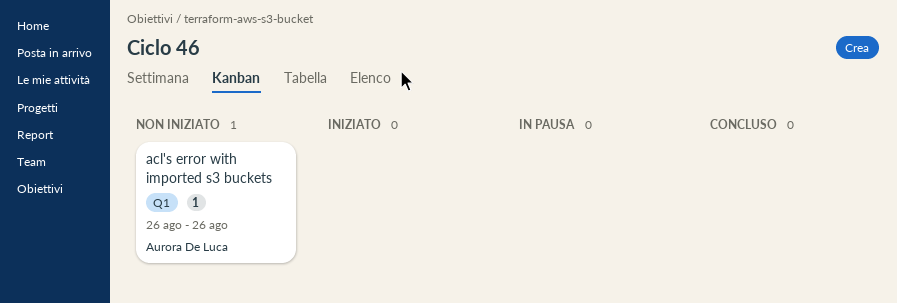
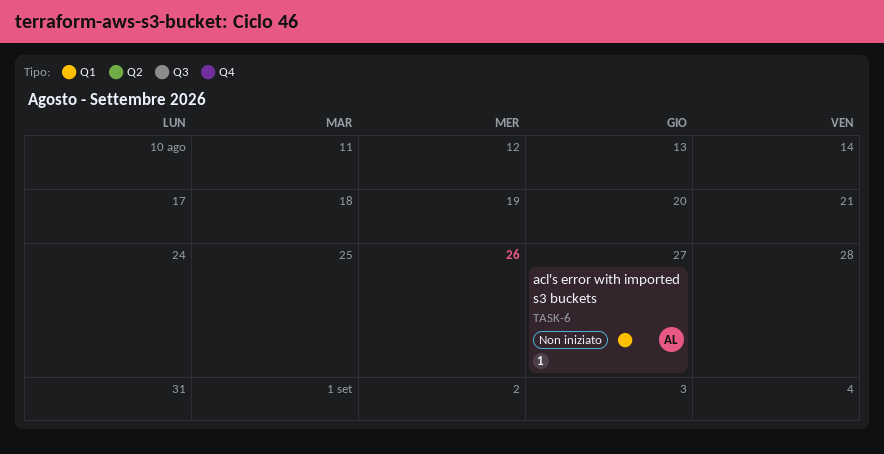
acl's error with imported s3 buckets, due: Aug 26 -> Aug 27

